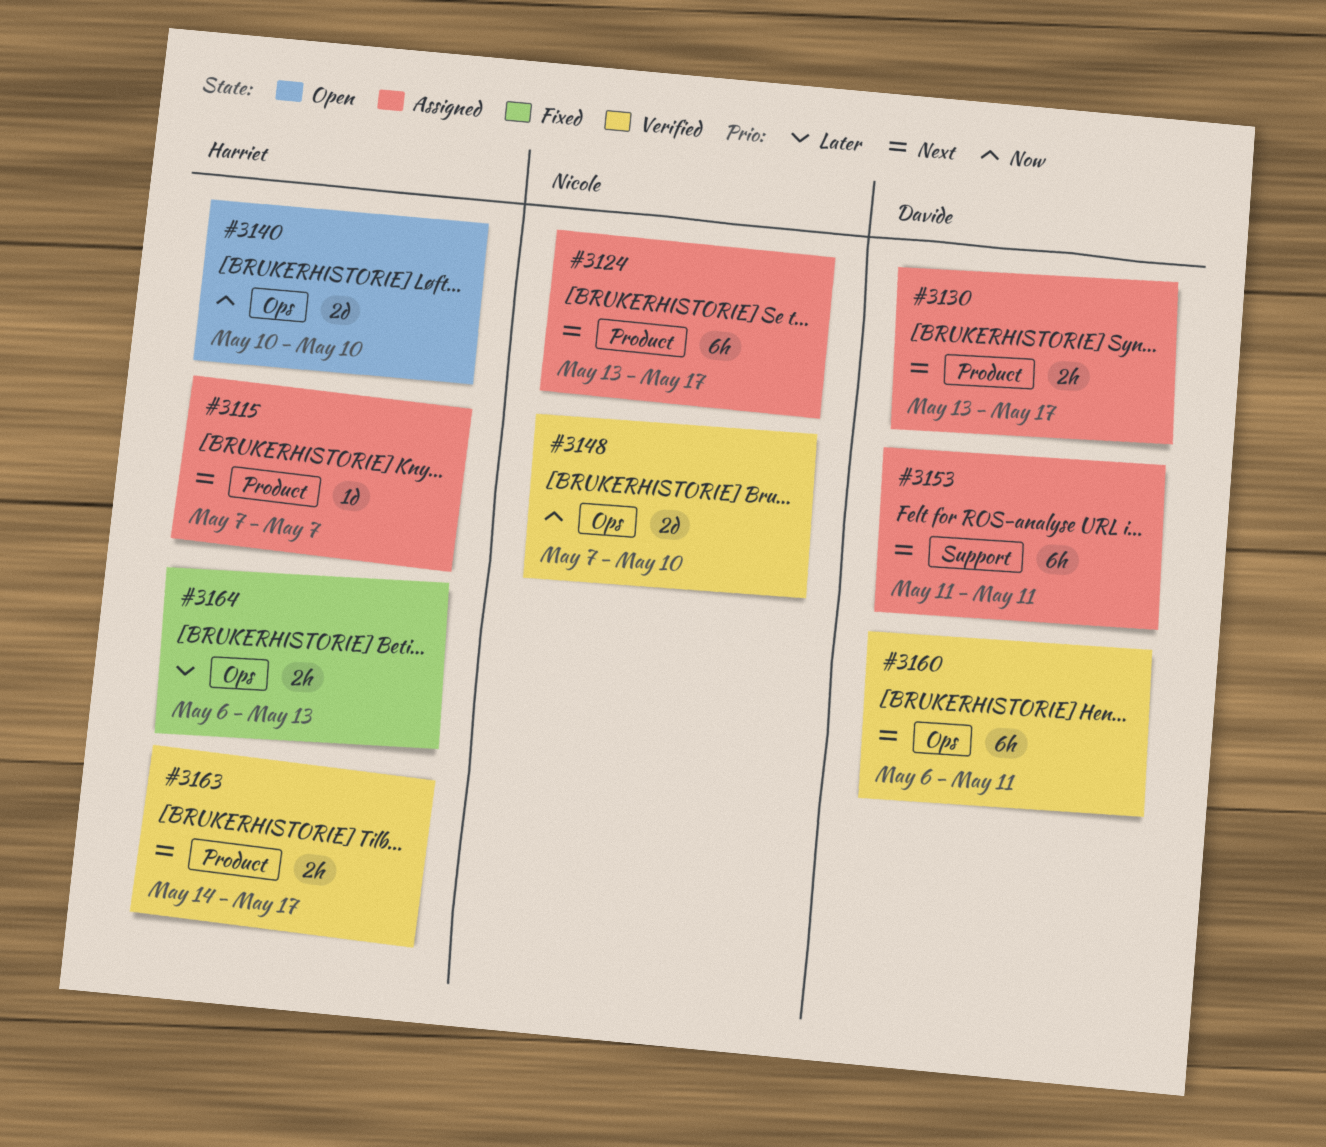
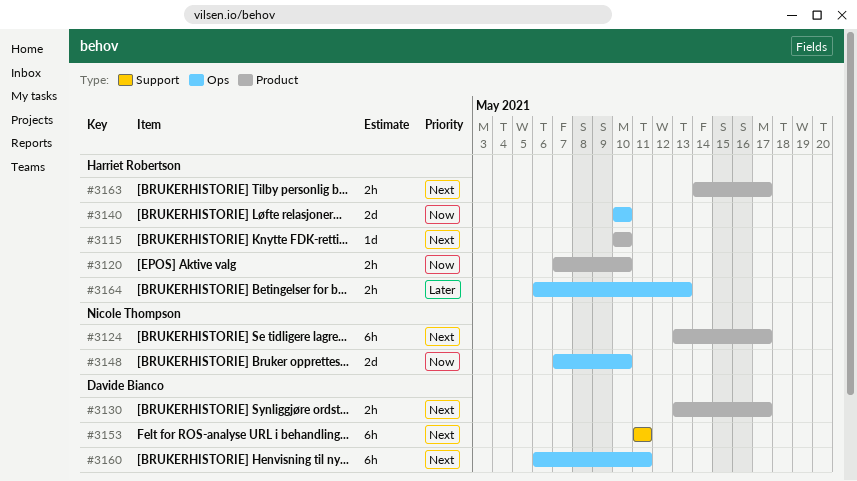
#3115, start: May 7 -> May 10
#3115, due: May 7 -> May 10
#3120: none -> present

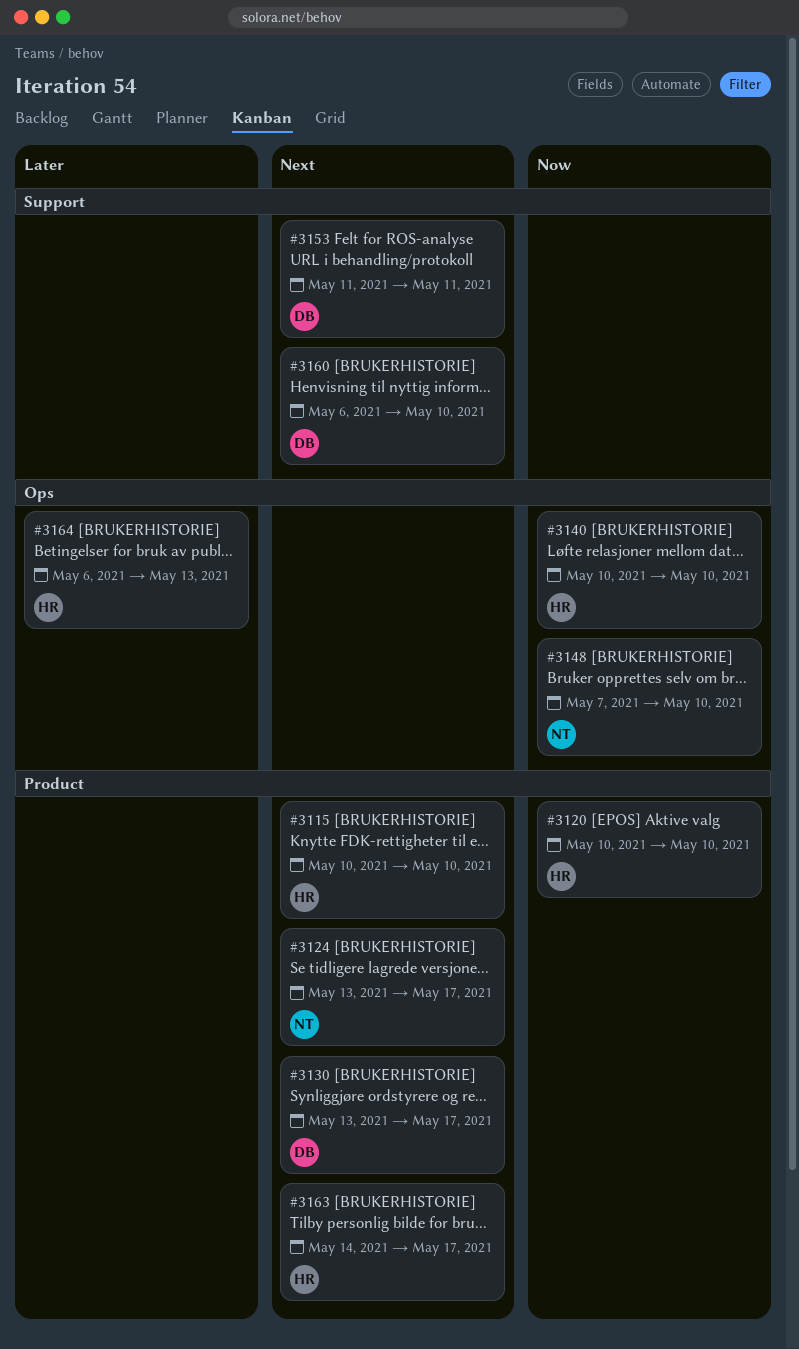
#3120, start: May 7 -> May 10
#3160, label: Ops -> Support
#3160, due: May 11 -> May 10

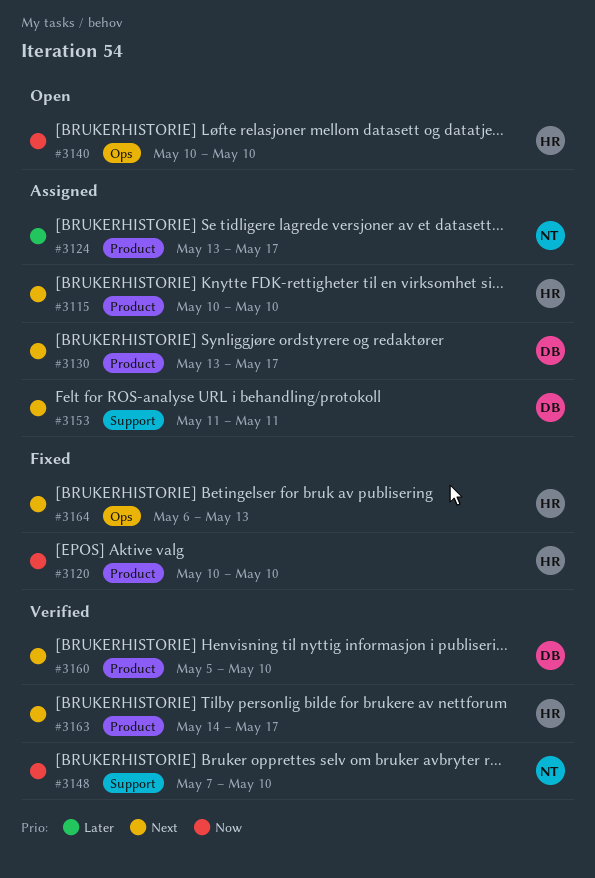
#3124, priority: Next -> Later
#3148, label: Ops -> Support
#3160, label: Support -> Product
#3160, start: May 6 -> May 5
#3164, priority: Later -> Next

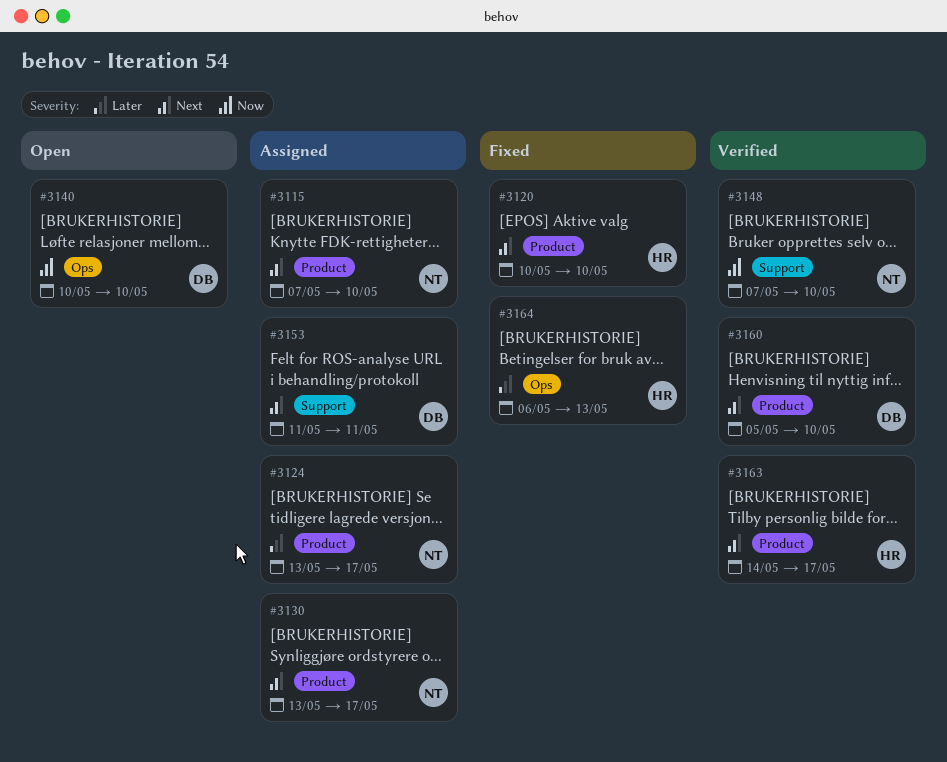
#3115, owner: HR -> NT
#3115, start: May 10 -> May 7
#3120, priority: Now -> Next
#3130, owner: DB -> NT
#3140, owner: HR -> DB
#3164, priority: Next -> Later

